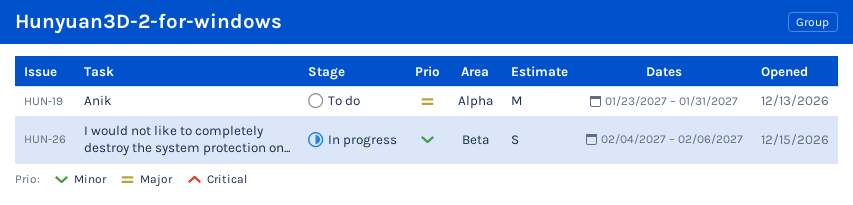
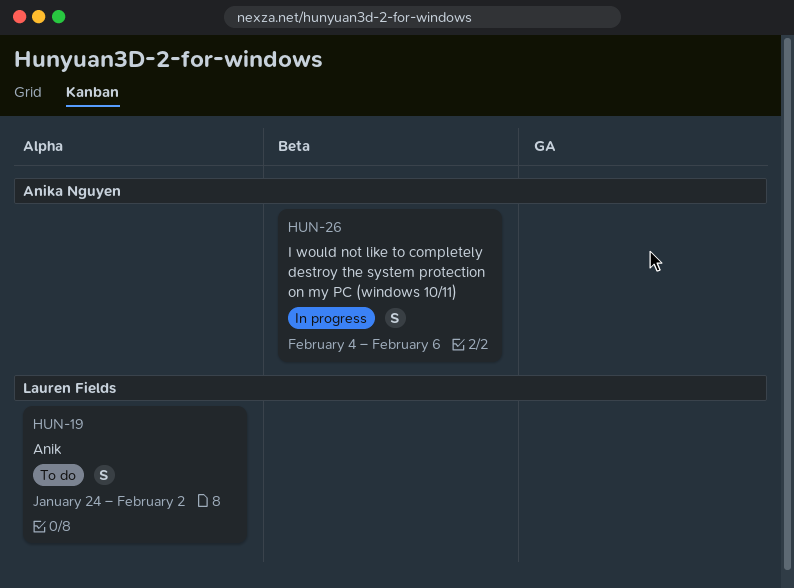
HUN-19, estimate: M -> S
HUN-19, start: Jan 23 -> Jan 24
HUN-19, due: Jan 31 -> Feb 2

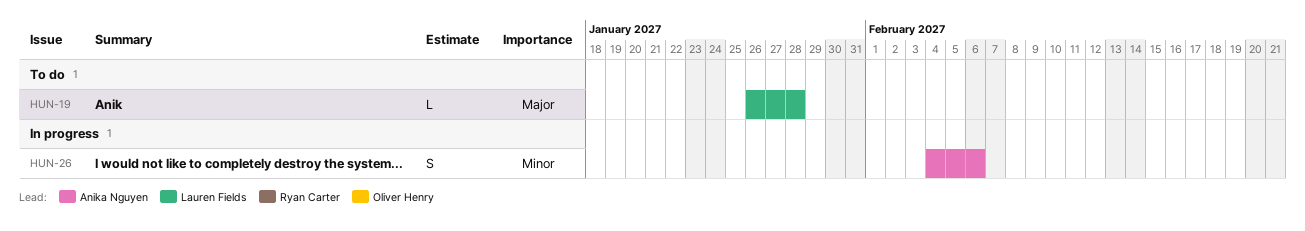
HUN-19, estimate: S -> L
HUN-19, start: Jan 24 -> Jan 26
HUN-19, due: Feb 2 -> Jan 28

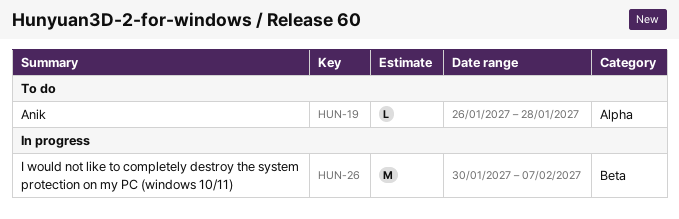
HUN-26, estimate: S -> M
HUN-26, start: Feb 4 -> Jan 30
HUN-26, due: Feb 6 -> Feb 7

